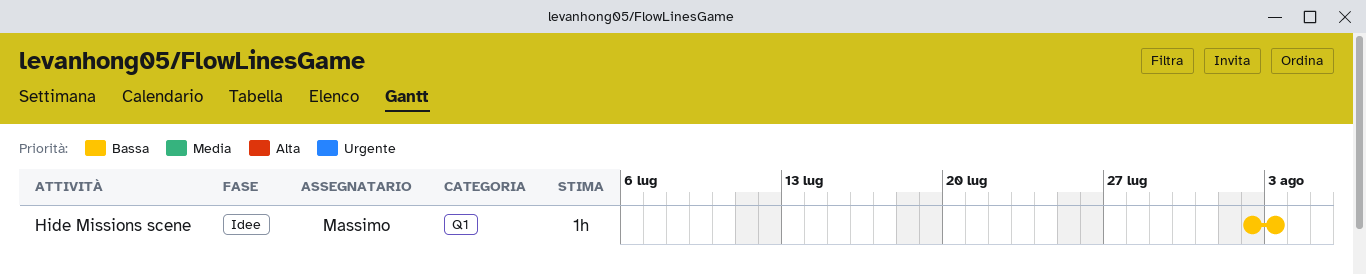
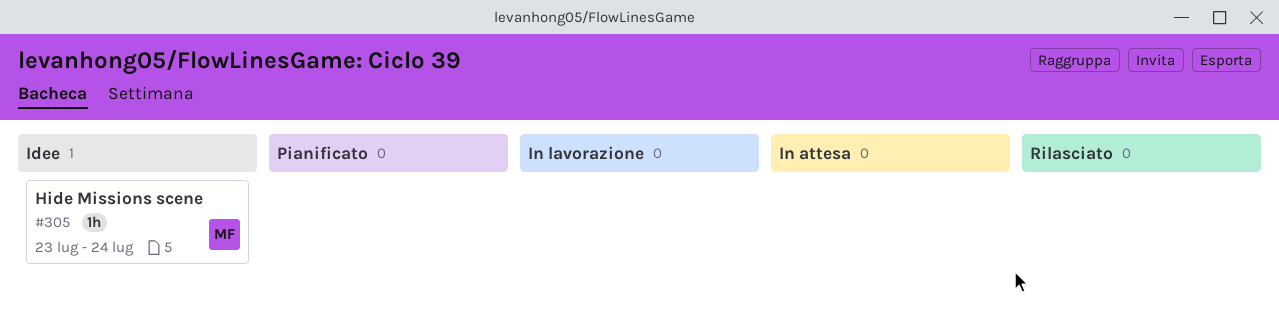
Hide Missions scene, start: Aug 2 -> Jul 23
Hide Missions scene, due: Aug 3 -> Jul 24

